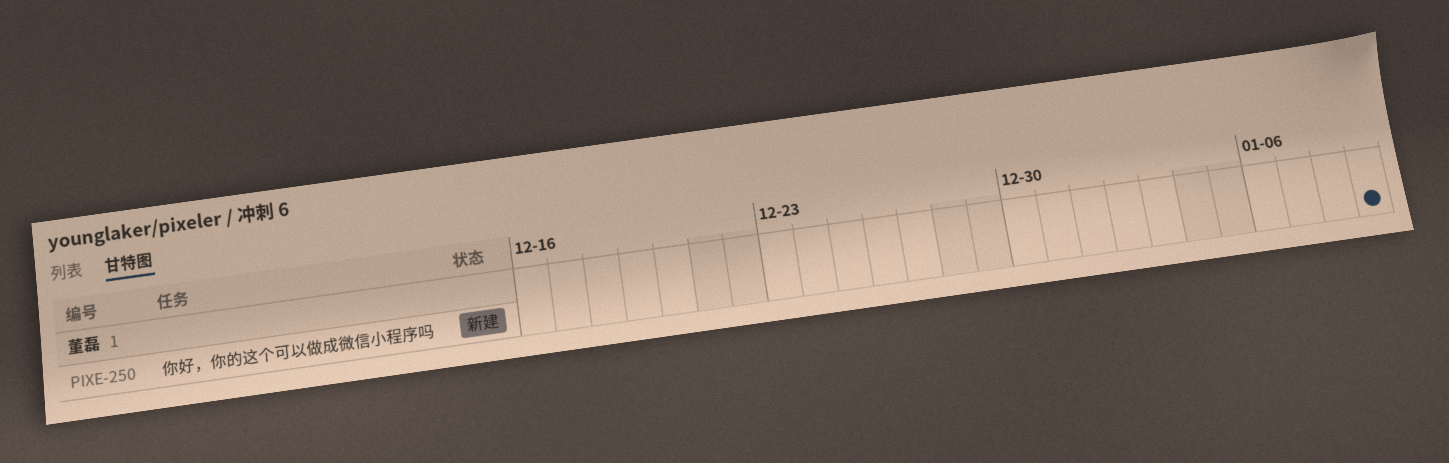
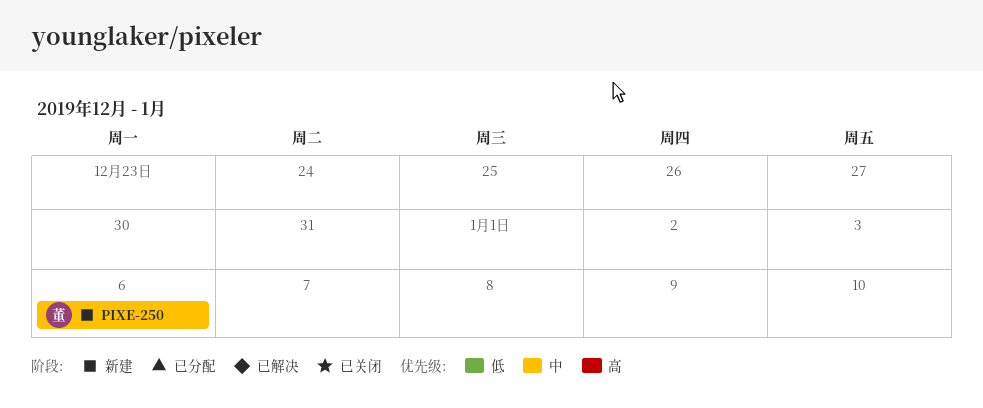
PIXE-250, start: Jan 9 -> Jan 6
PIXE-250, due: Jan 9 -> Jan 6

